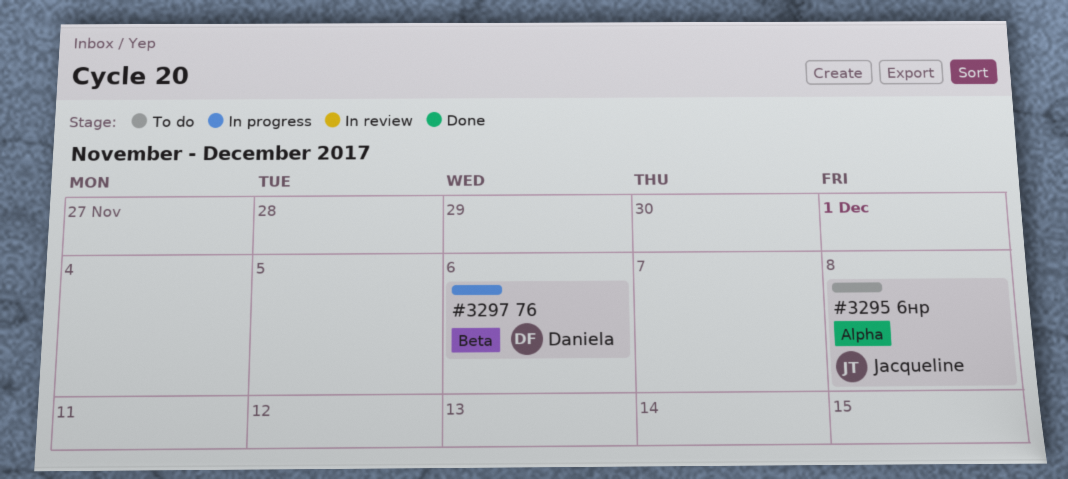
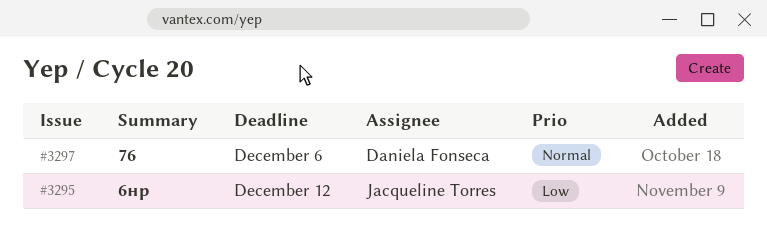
#3295, due: Dec 8 -> Dec 12

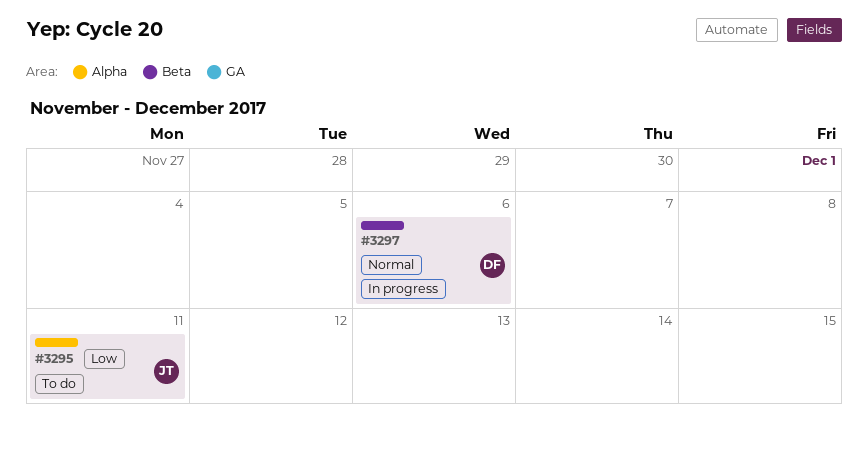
#3295, due: Dec 12 -> Dec 11

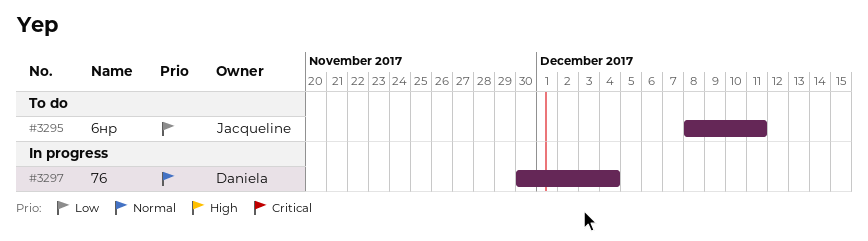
#3297, due: Dec 6 -> Dec 4

